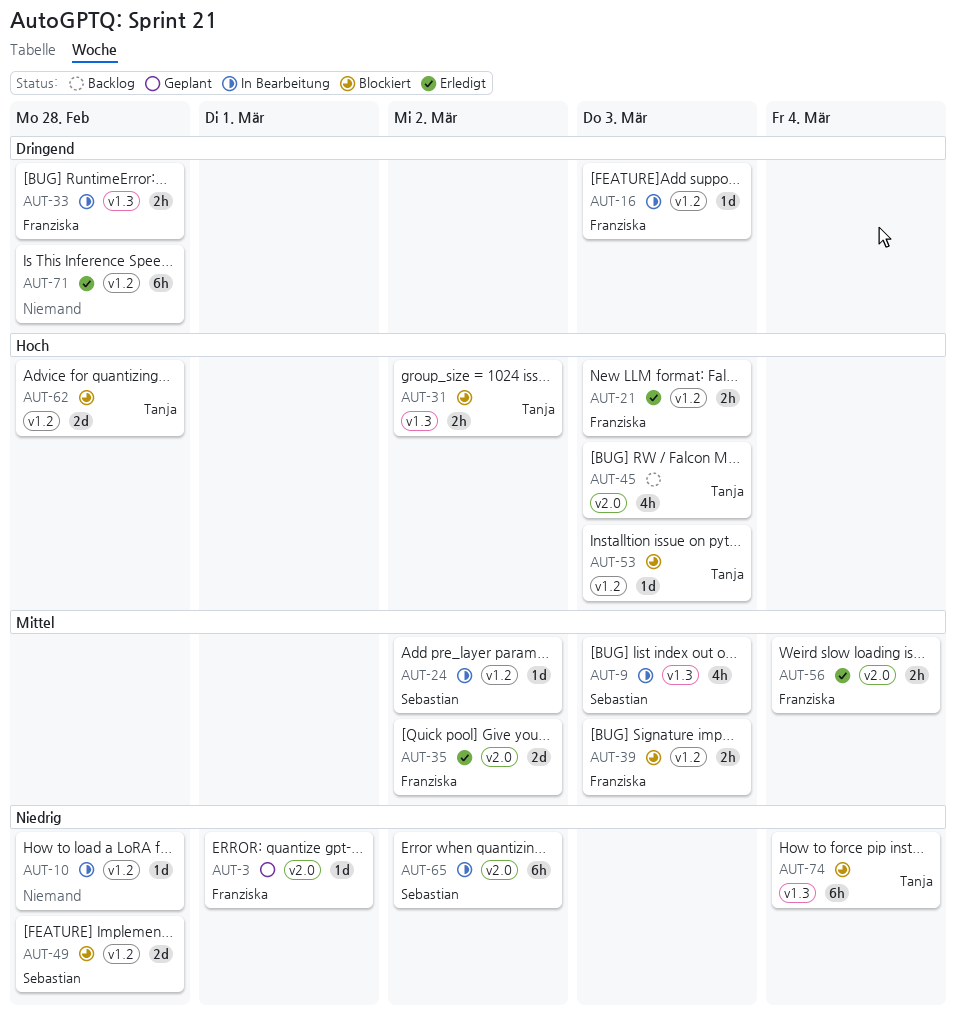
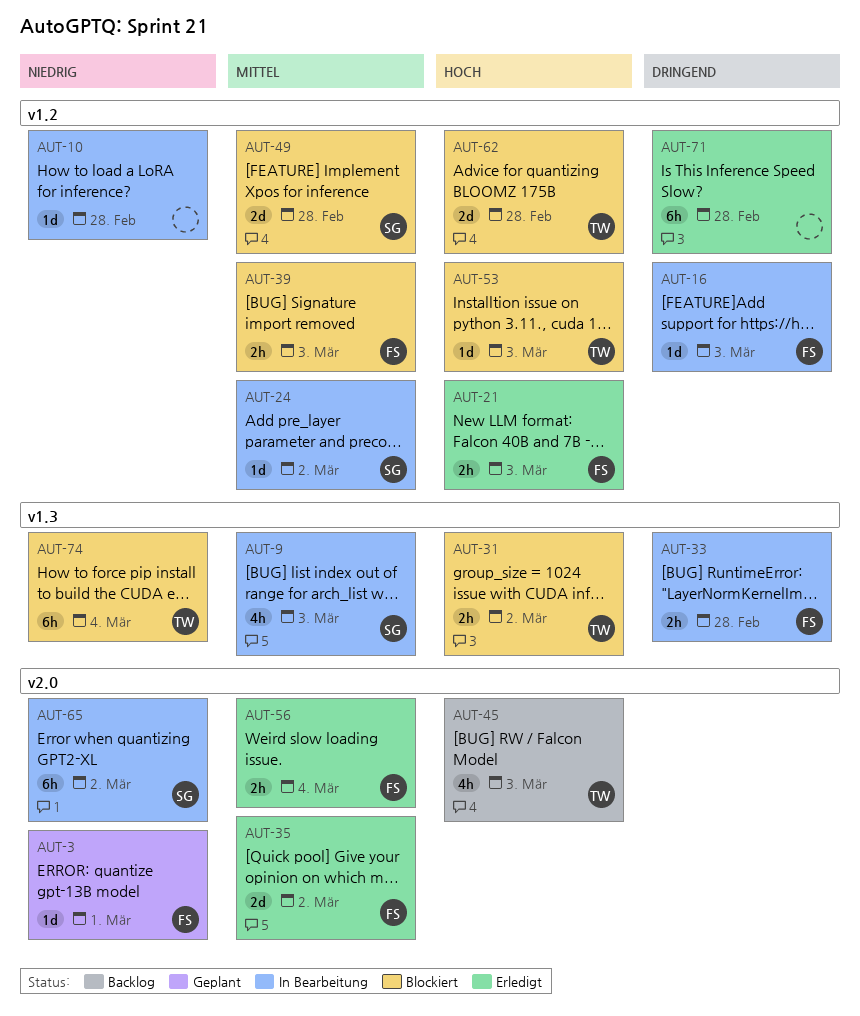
AUT-49, priority: Niedrig -> Mittel

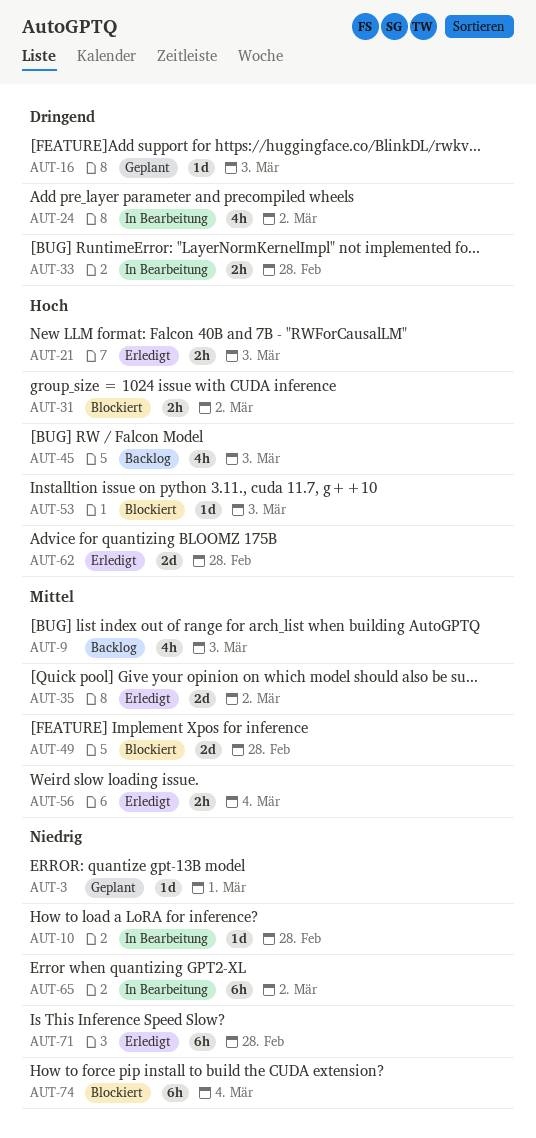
AUT-9, status: In Bearbeitung -> Backlog
AUT-16, status: In Bearbeitung -> Geplant
AUT-24, priority: Mittel -> Dringend
AUT-24, estimate: 1d -> 4h
AUT-39: present -> none
AUT-62, status: Blockiert -> Erledigt
AUT-71, priority: Dringend -> Niedrig

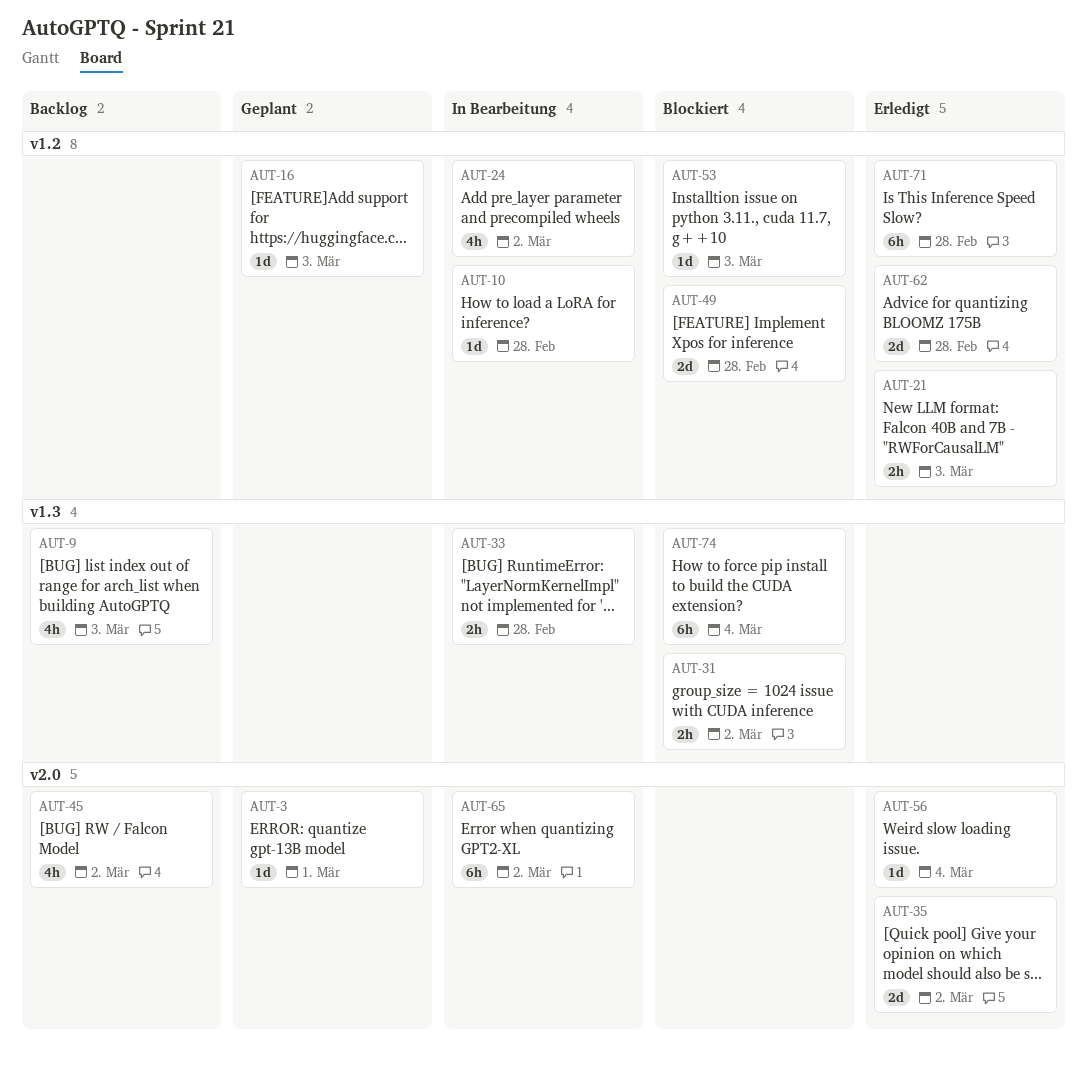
AUT-45, due: Mar 3 -> Mar 2
AUT-56, estimate: 2h -> 1d

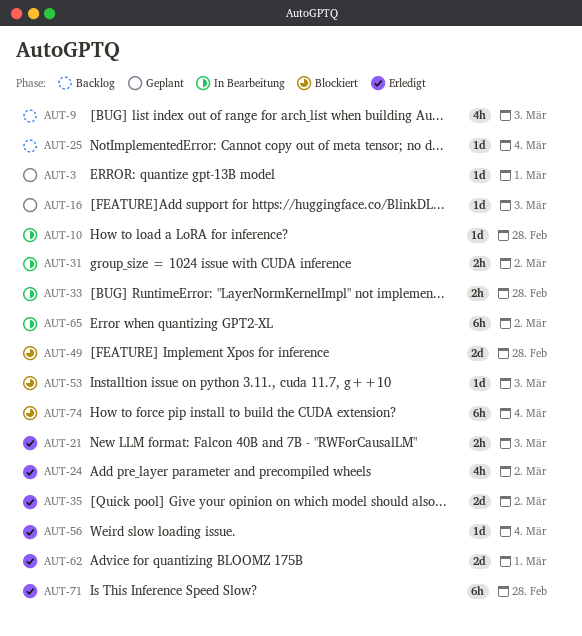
AUT-24, status: In Bearbeitung -> Erledigt
AUT-25: none -> present
AUT-31, status: Blockiert -> In Bearbeitung
AUT-45: present -> none
AUT-62, due: Feb 28 -> Mar 1

